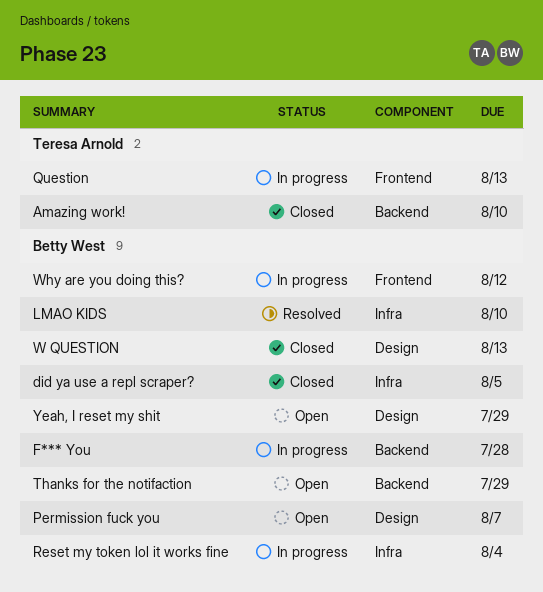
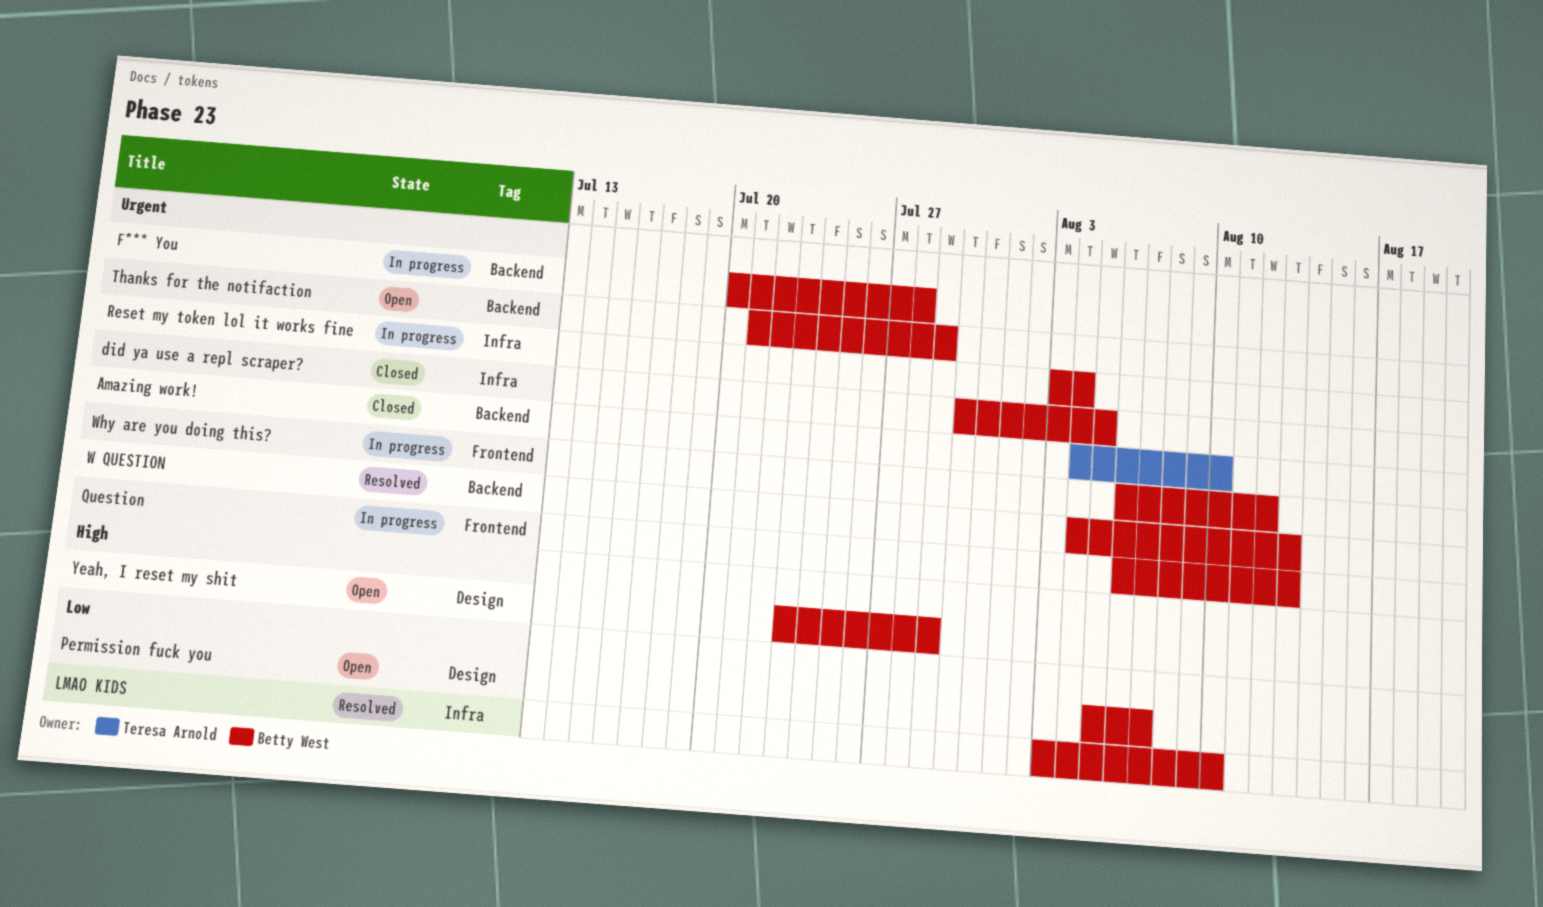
Question, owner: Teresa Arnold -> Betty West
W QUESTION, status: Closed -> Resolved
W QUESTION, label: Design -> Backend

